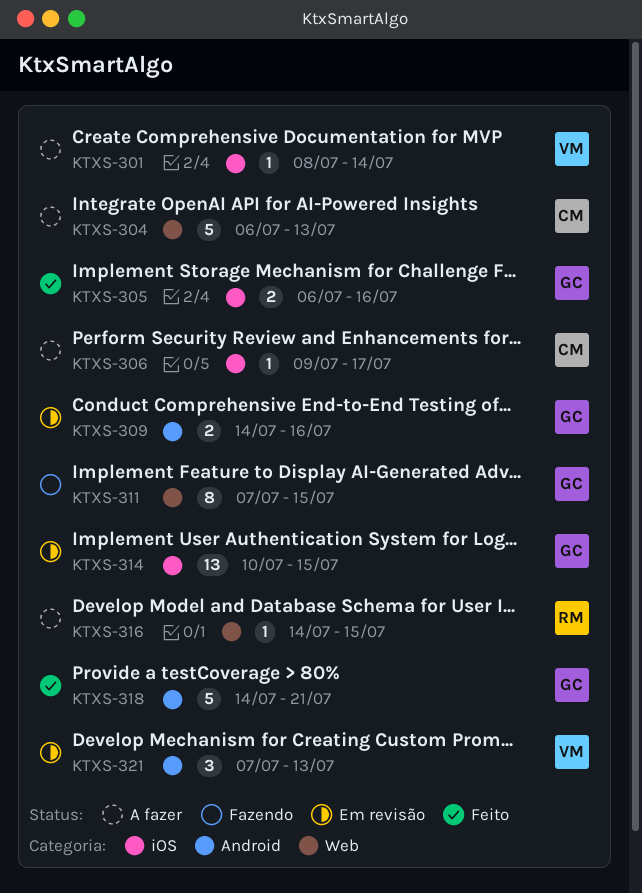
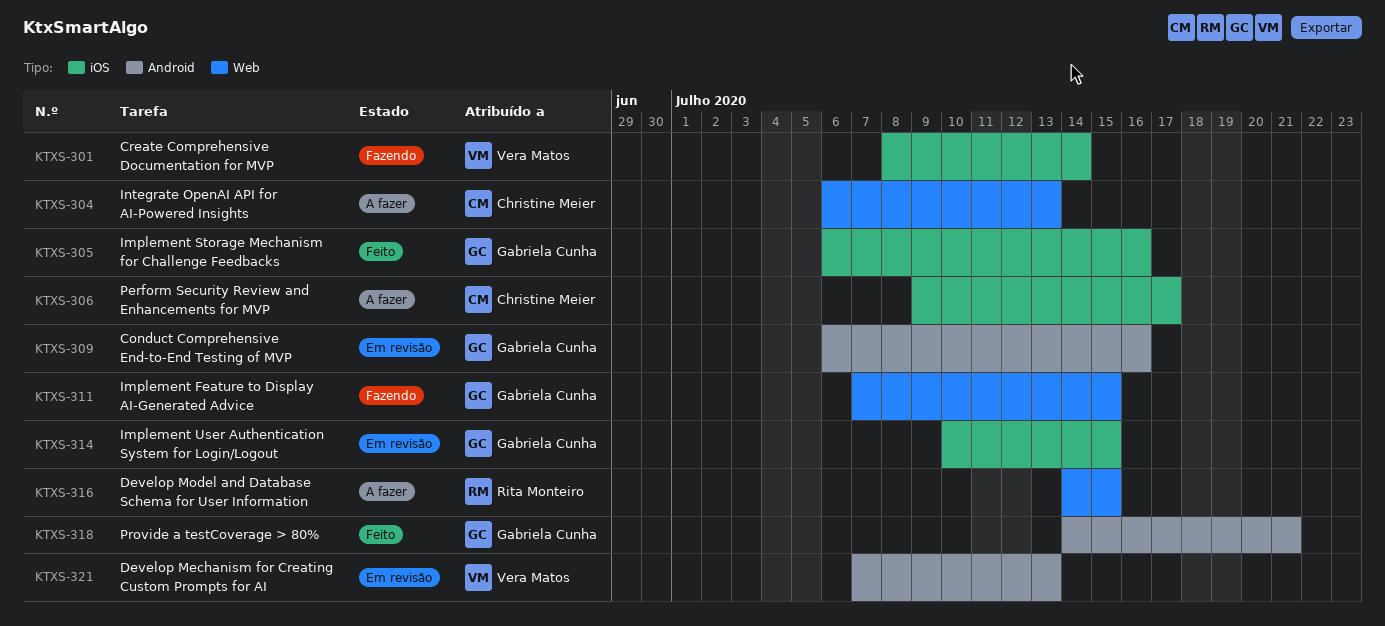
KTXS-301, status: A fazer -> Fazendo
KTXS-309, start: Jul 14 -> Jul 6

